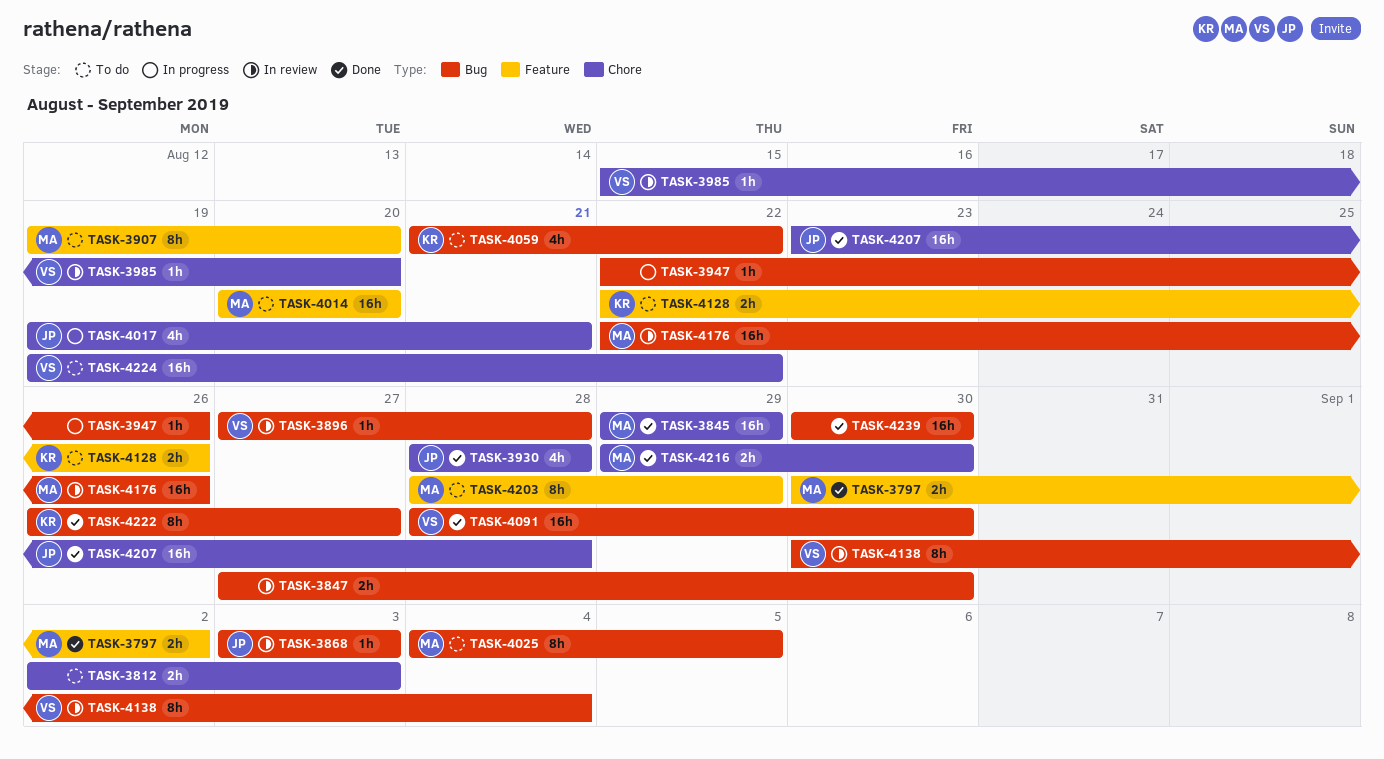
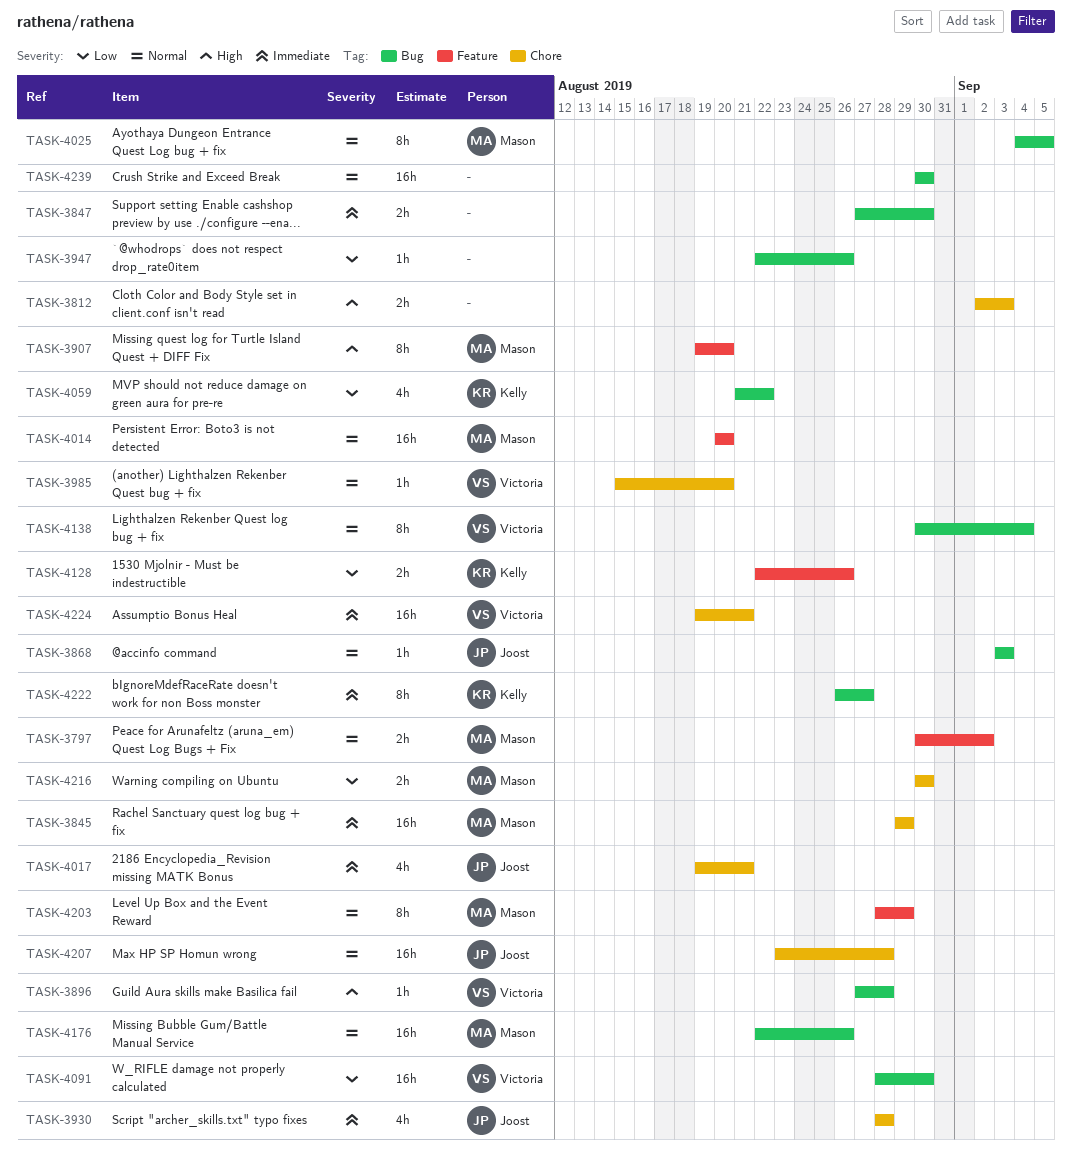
TASK-4216, start: Aug 29 -> Aug 30
TASK-4224, due: Aug 22 -> Aug 21

